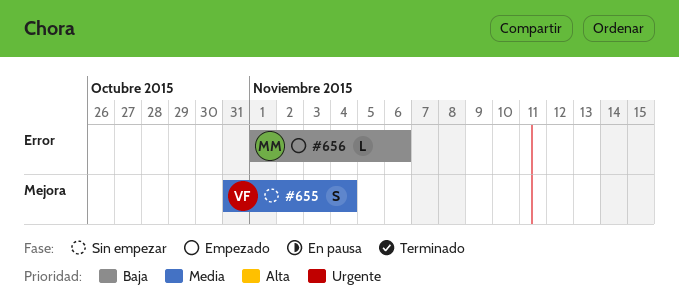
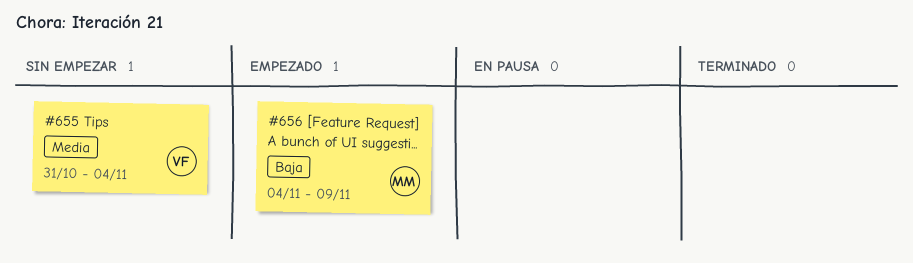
#656, start: Nov 1 -> Nov 4
#656, due: Nov 6 -> Nov 9

